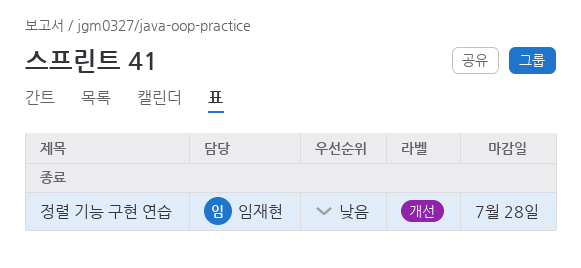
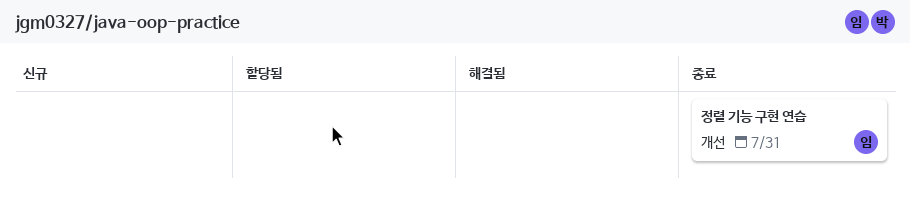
정렬 기능 구현 연습, due: Jul 28 -> Jul 31

